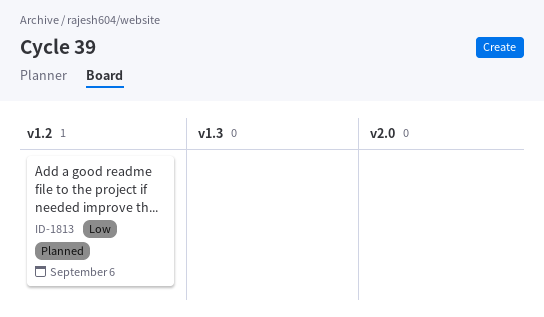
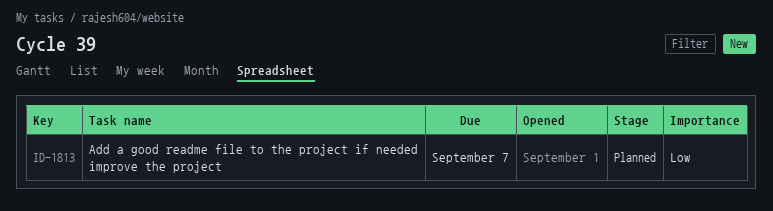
ID-1813, due: Sep 6 -> Sep 7

